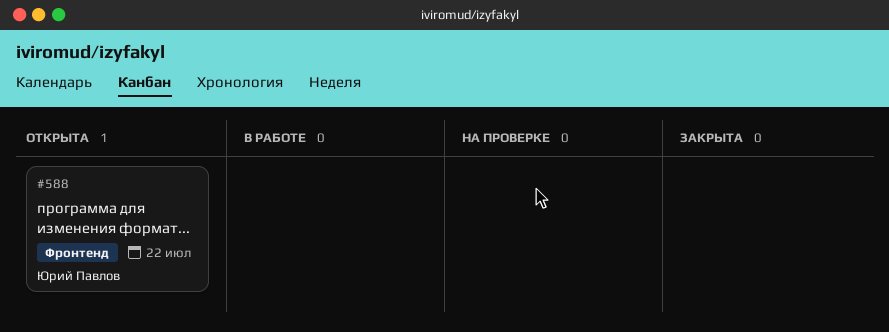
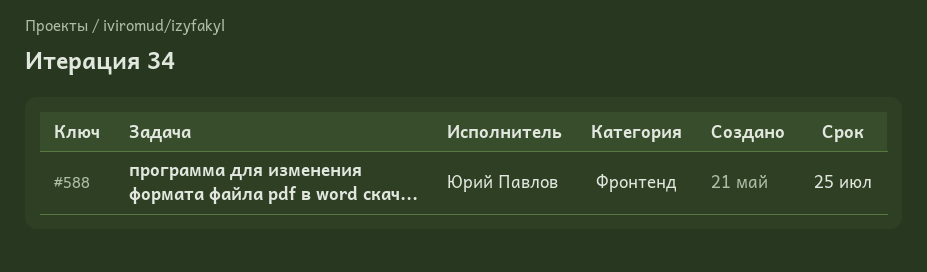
#588, due: Jul 22 -> Jul 25

